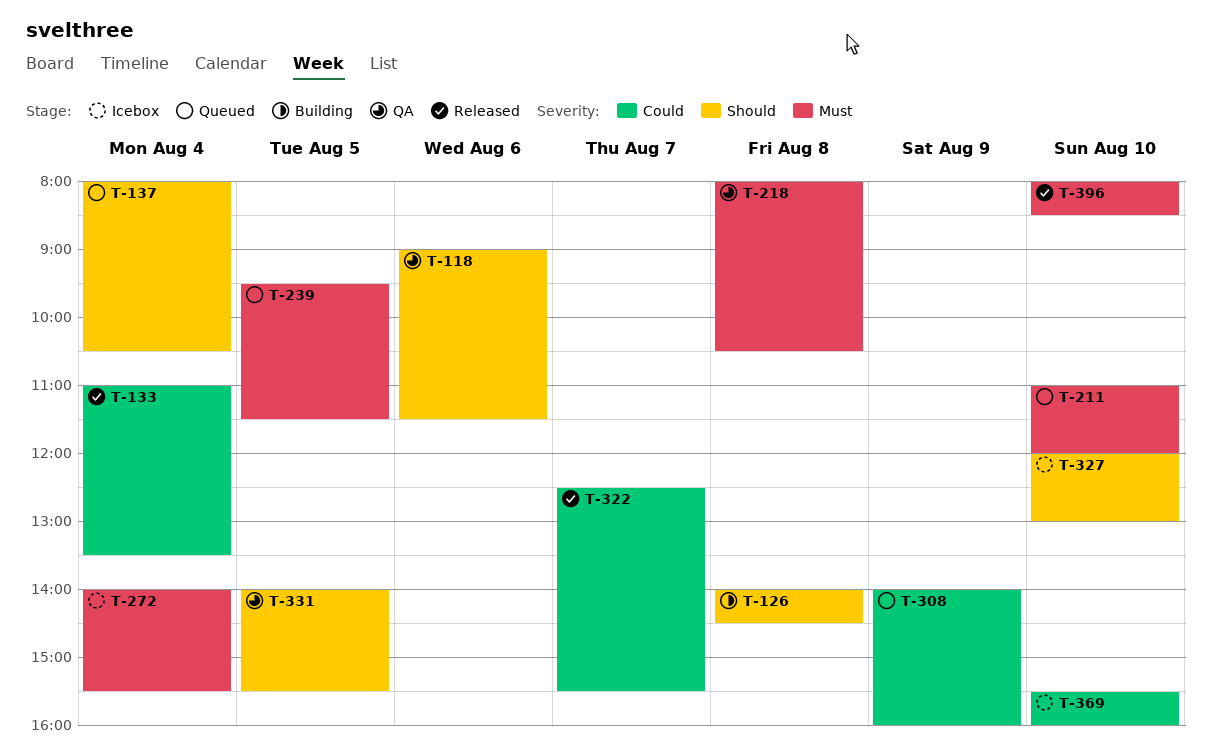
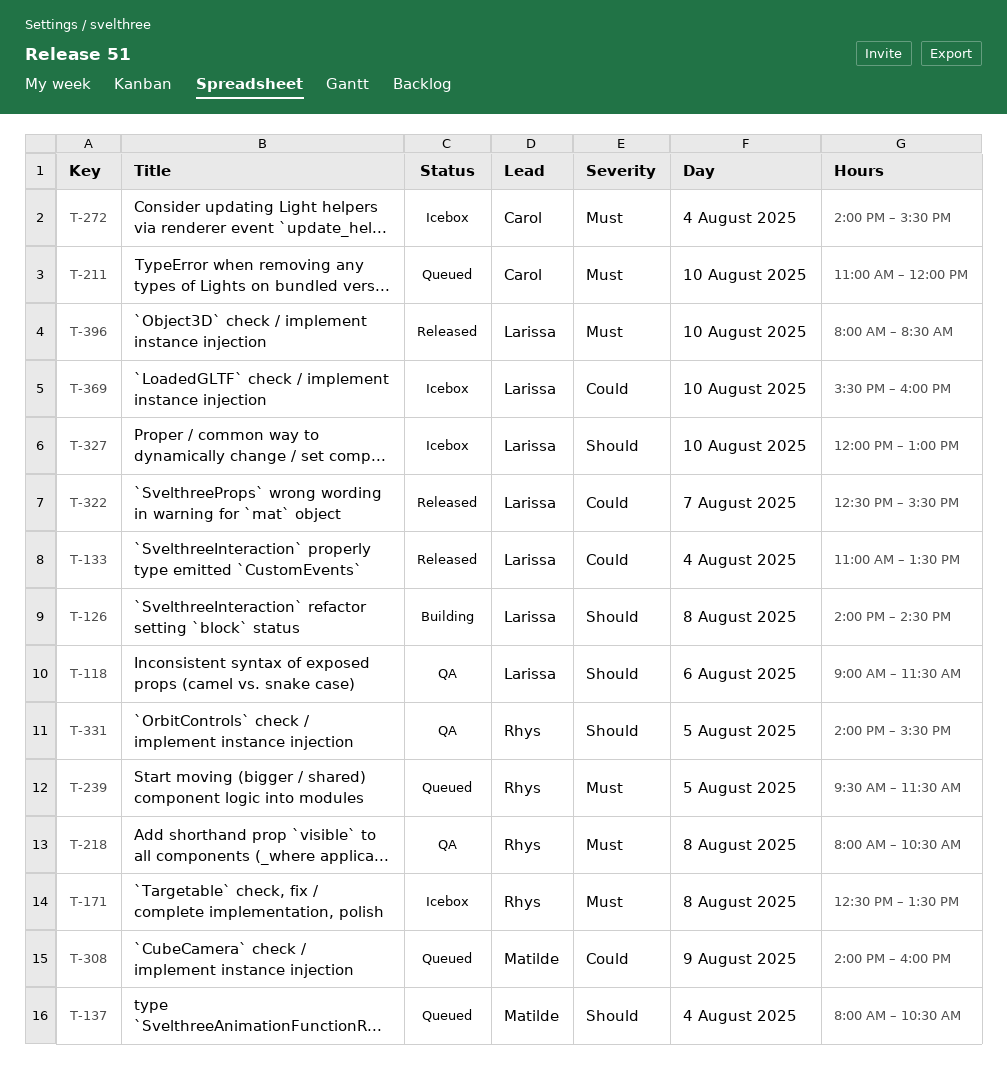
T-171: none -> present

